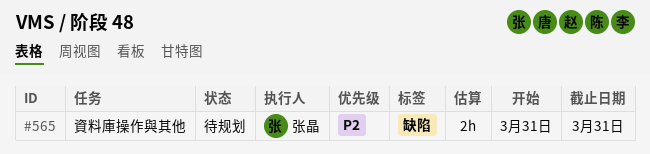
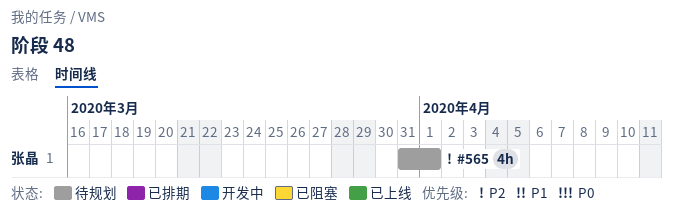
#565, estimate: 2h -> 4h
#565, due: Mar 31 -> Apr 1

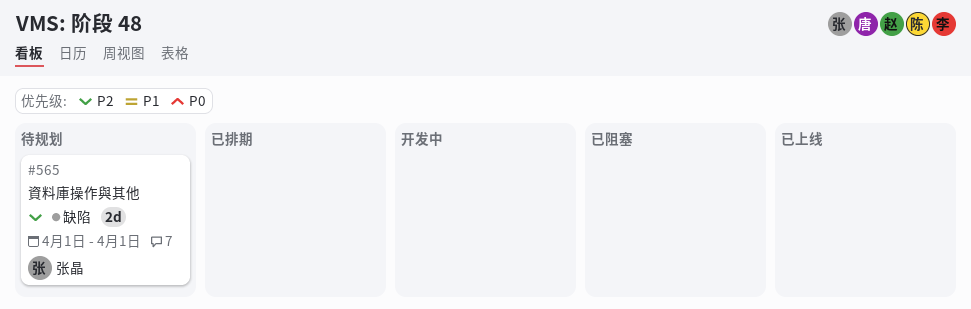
#565, estimate: 4h -> 2d
#565, start: Mar 31 -> Apr 1

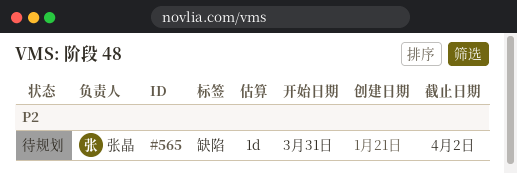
#565, estimate: 2d -> 1d
#565, start: Apr 1 -> Mar 31
#565, due: Apr 1 -> Apr 2

